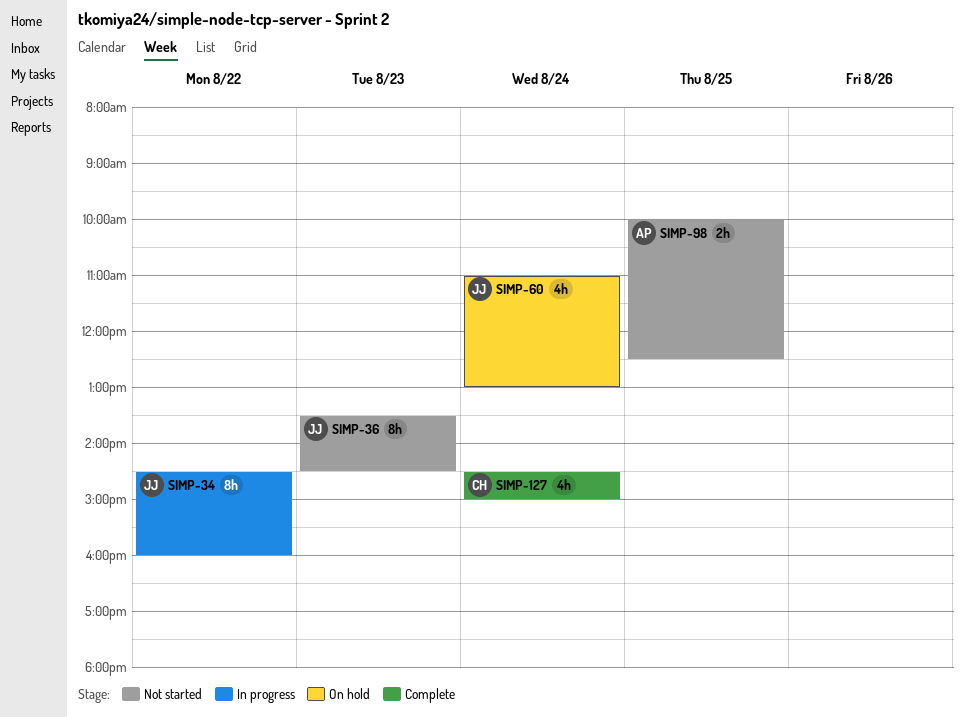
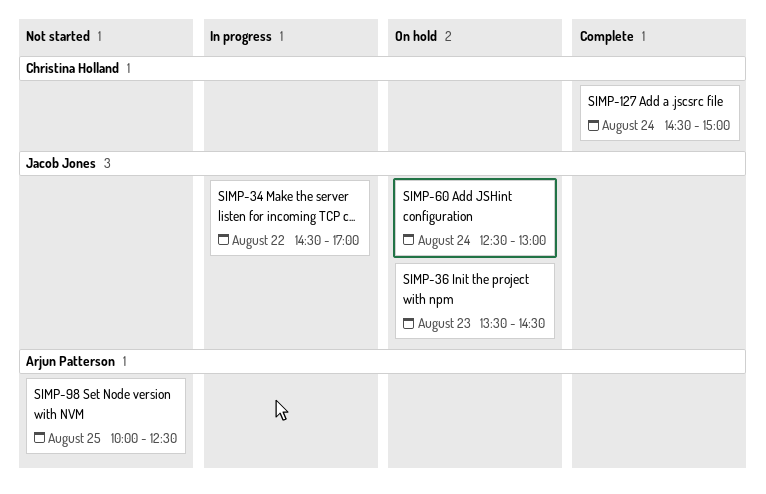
SIMP-34, ends: 16:00 -> 17:00
SIMP-36, status: Not started -> On hold
SIMP-60, begins: 11:00 -> 12:30

